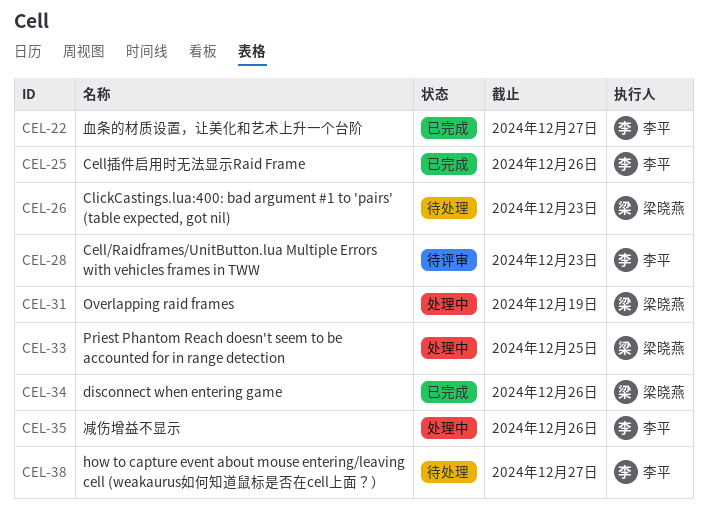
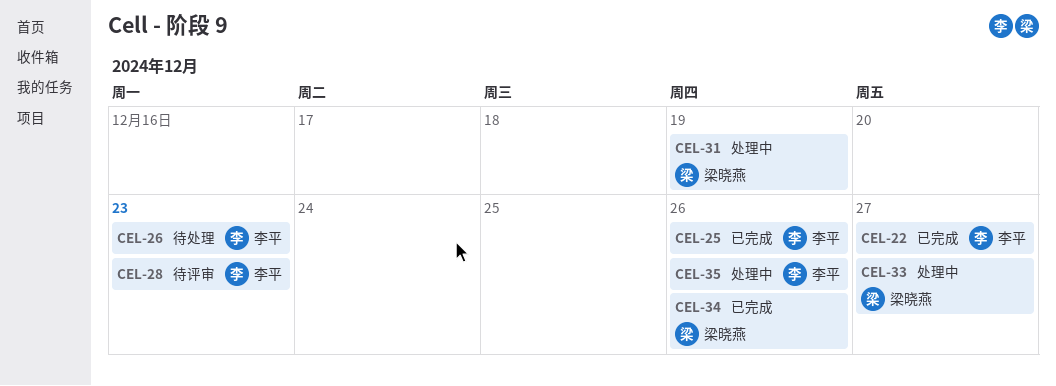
CEL-26, owner: 梁晓燕 -> 李平
CEL-33, due: Dec 25 -> Dec 27
CEL-38: present -> none

